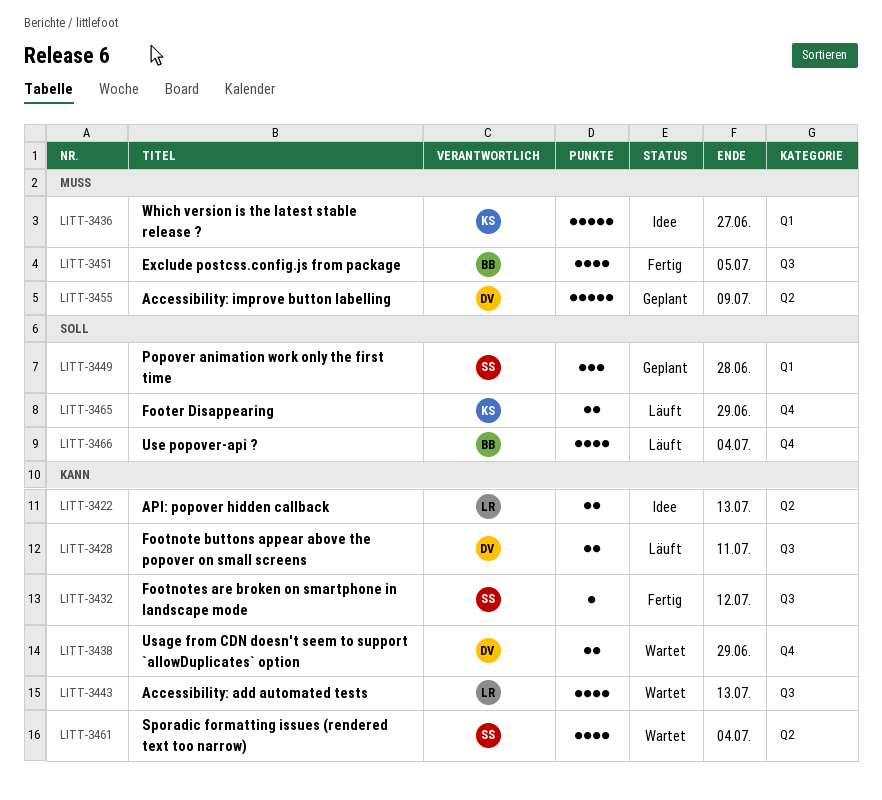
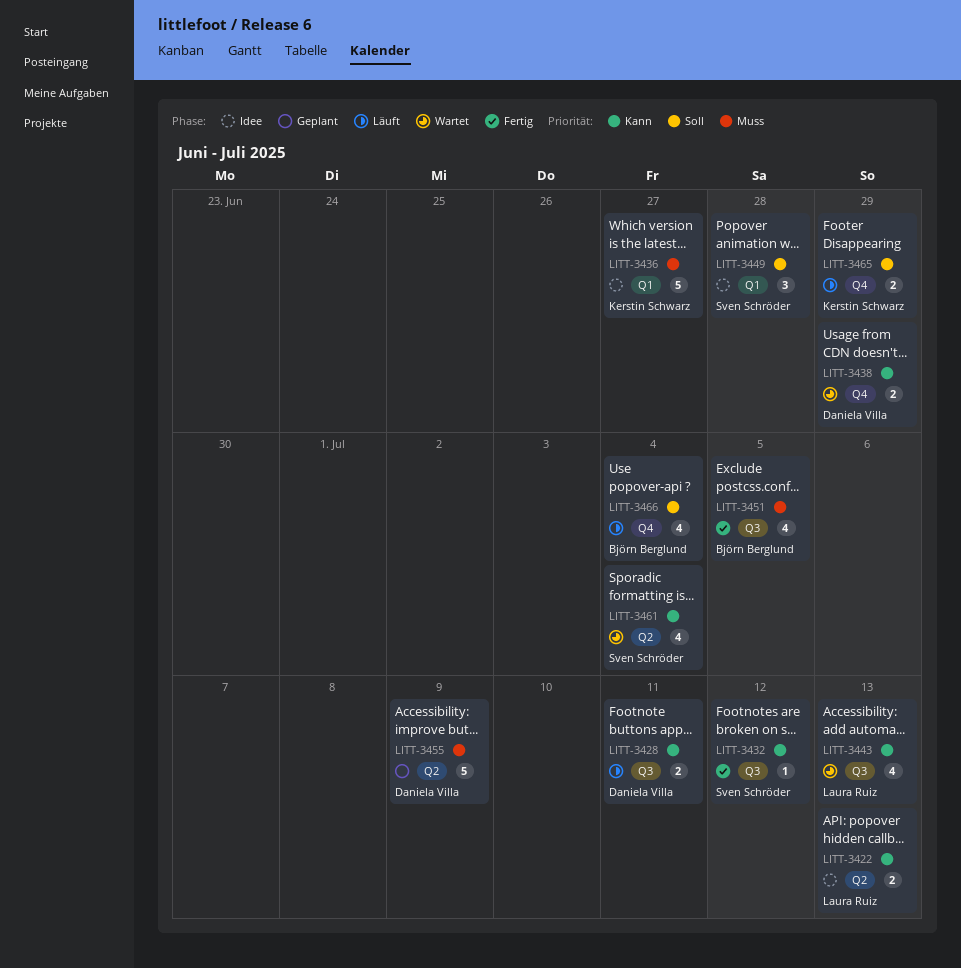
LITT-3449, status: Geplant -> Idee

